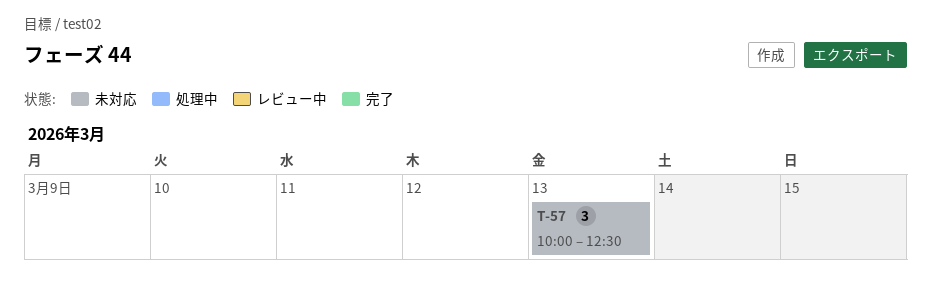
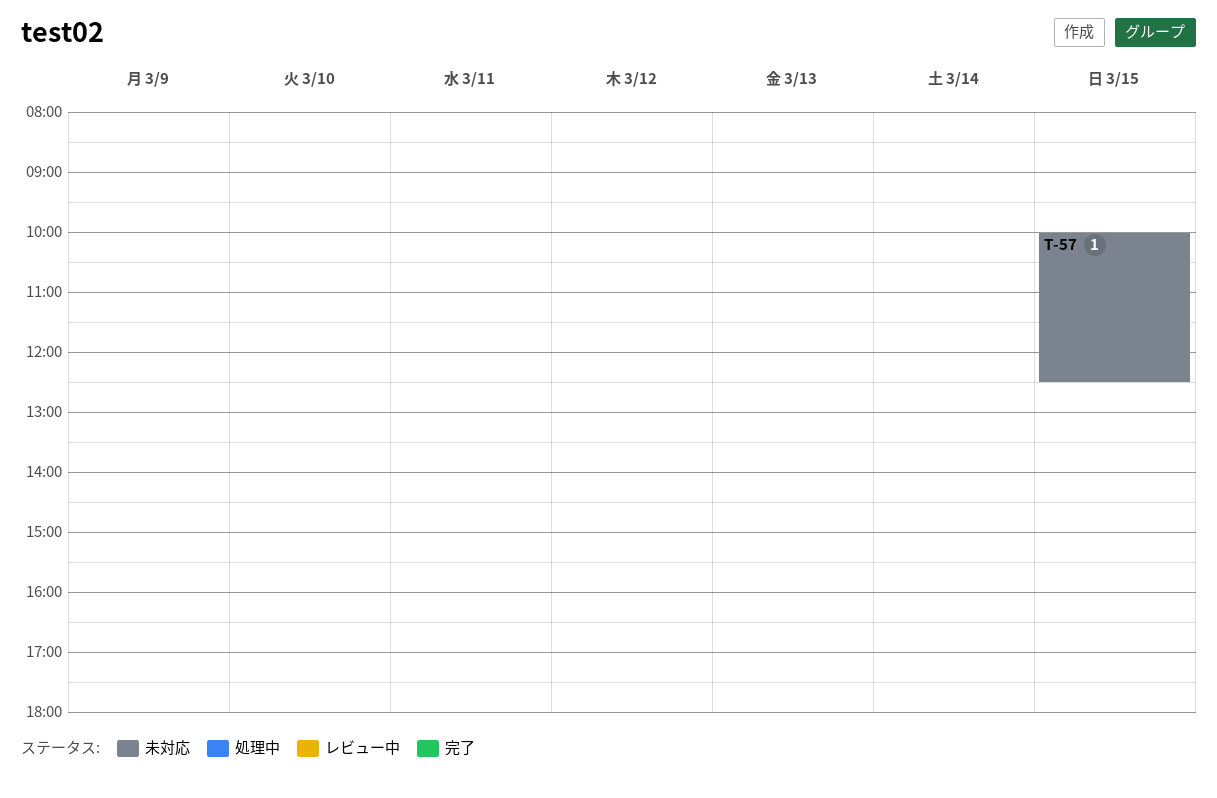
T-57, estimate: 3 -> 1
T-57, day: Mar 13 -> Mar 15

